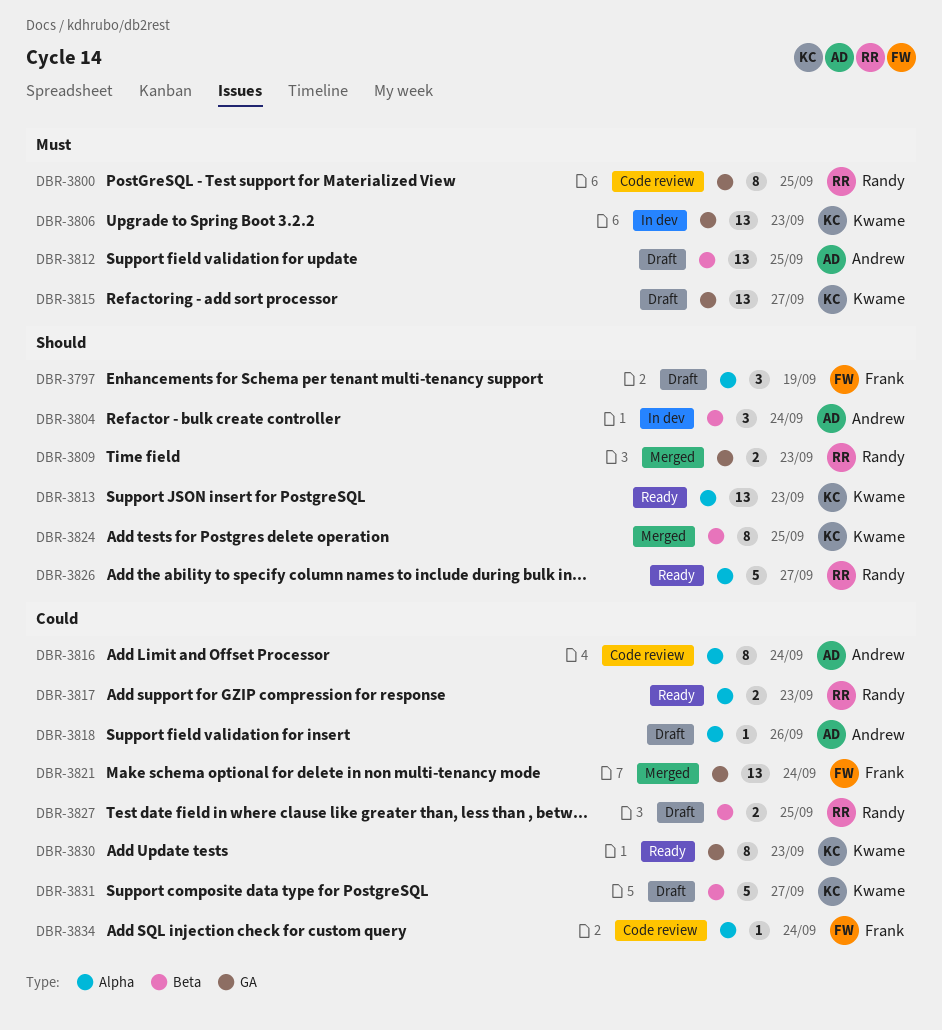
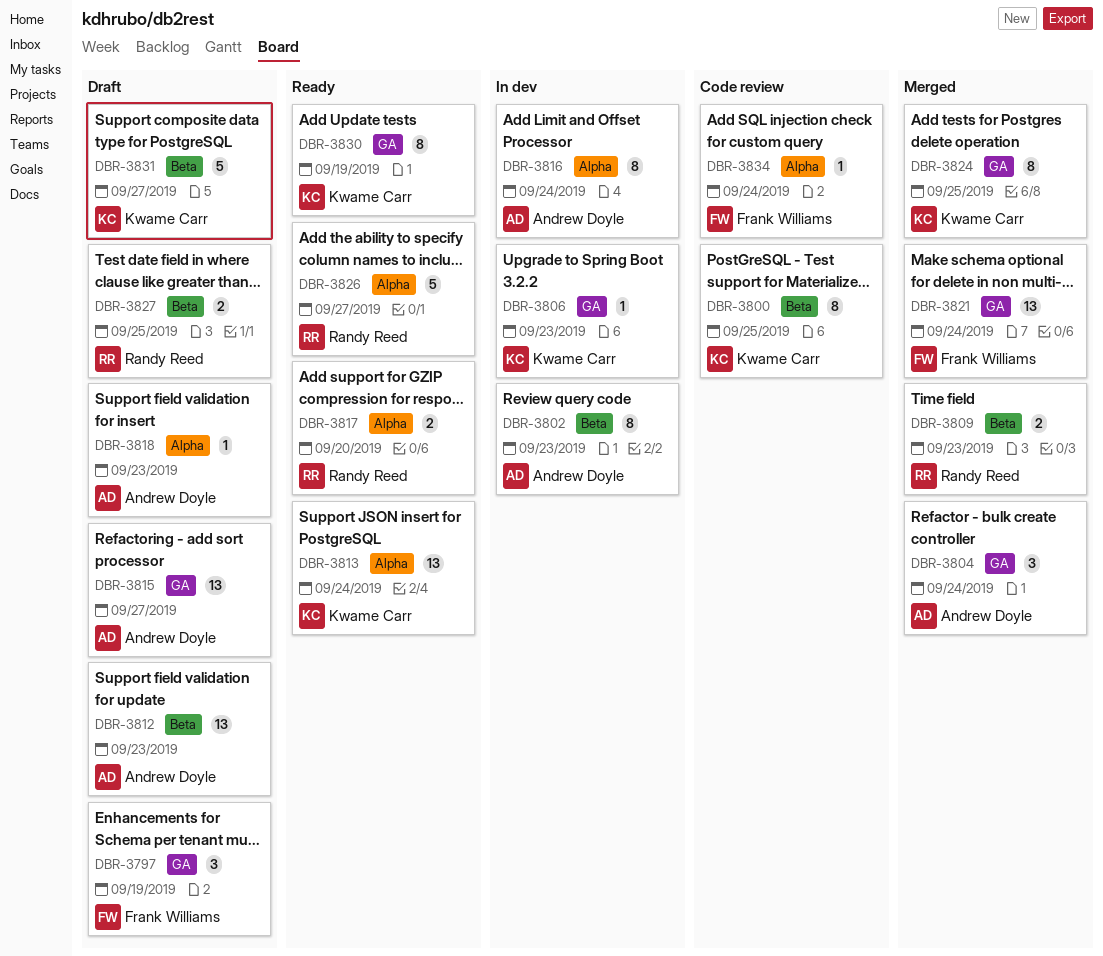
DBR-3797, label: Alpha -> GA
DBR-3800, owner: Randy Reed -> Kwame Carr
DBR-3800, label: GA -> Beta
DBR-3802: none -> present
DBR-3804, status: In dev -> Merged
DBR-3804, label: Beta -> GA
DBR-3806, estimate: 13 -> 1
DBR-3809, label: GA -> Beta
DBR-3812, due: Sep 25 -> Sep 23
DBR-3813, due: Sep 23 -> Sep 24
DBR-3815, owner: Kwame Carr -> Andrew Doyle
DBR-3816, status: Code review -> In dev
DBR-3817, due: Sep 23 -> Sep 20
DBR-3818, due: Sep 26 -> Sep 23
DBR-3824, label: Beta -> GA
DBR-3830, due: Sep 23 -> Sep 19

